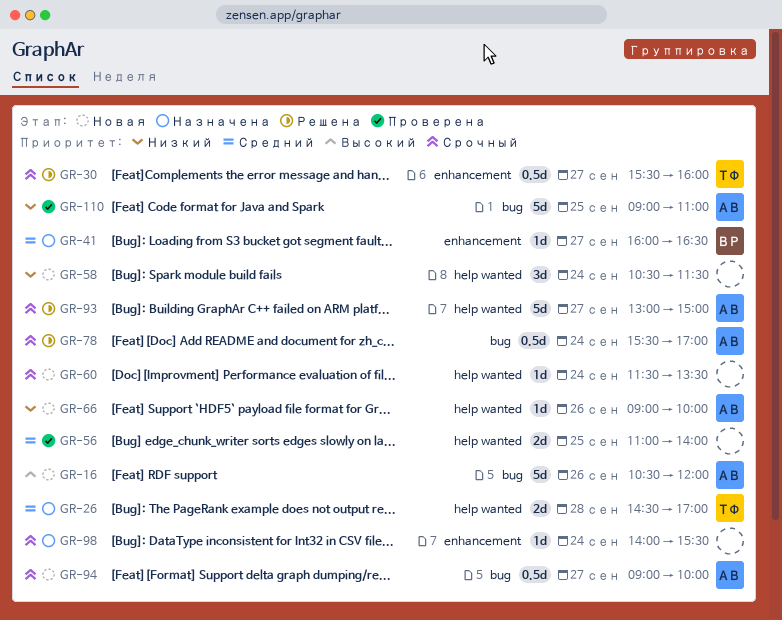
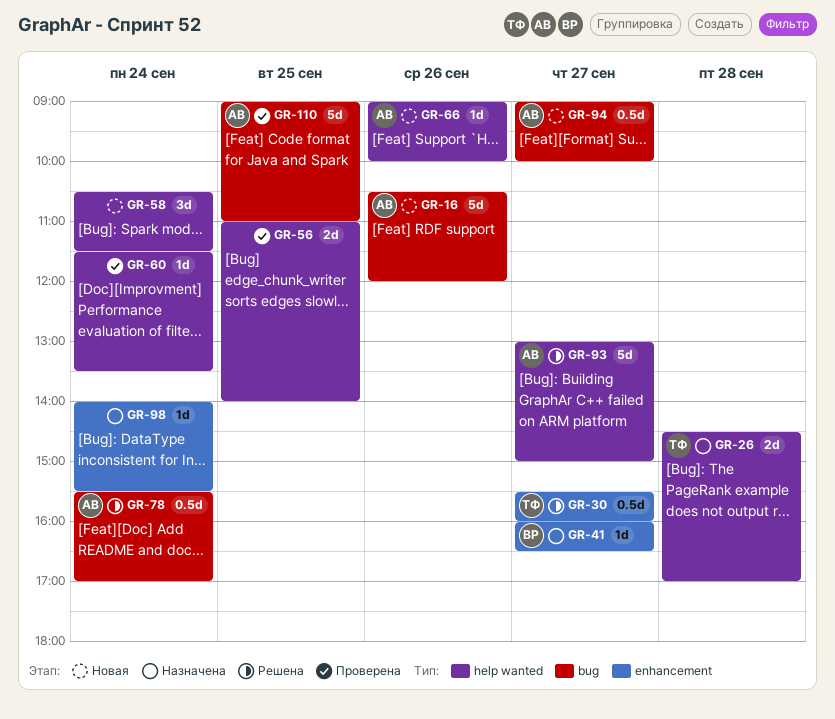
GR-60, status: Новая -> Проверена

